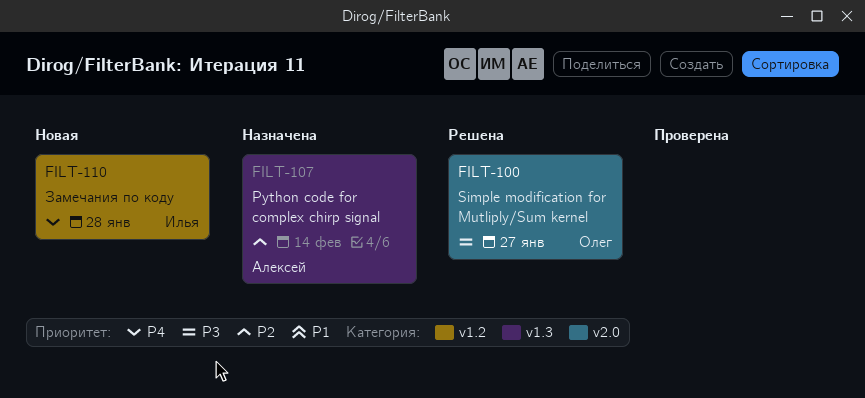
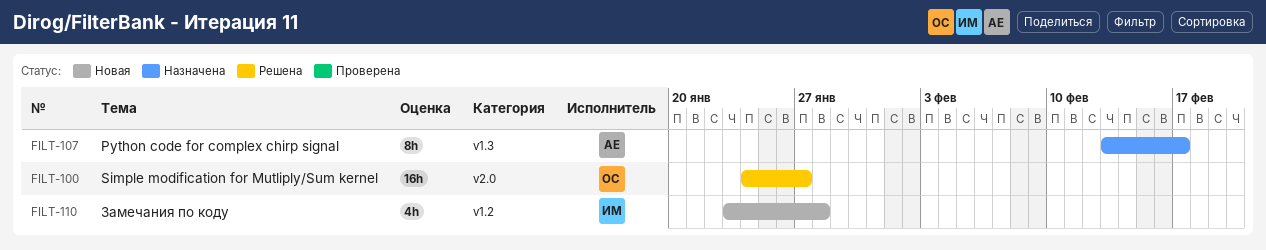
FILT-107, due: Feb 14 -> Feb 17

